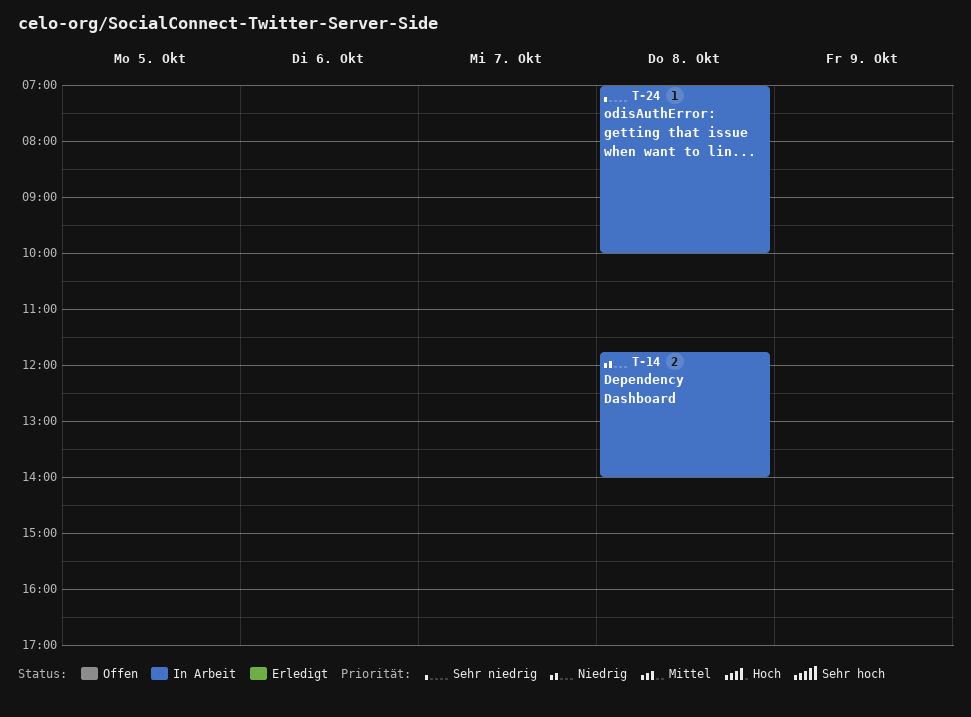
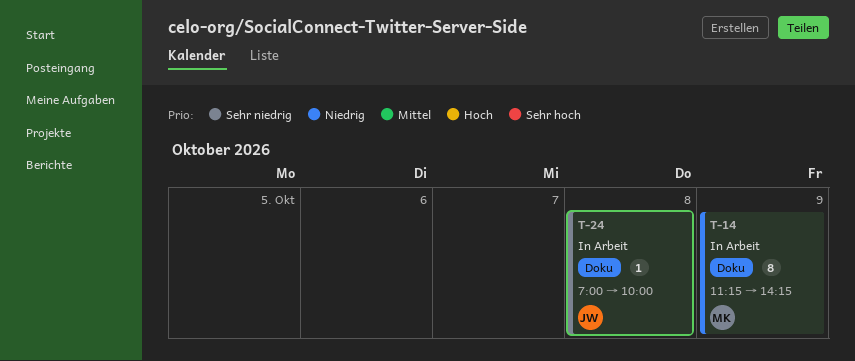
T-14, estimate: 2 -> 8
T-14, day: Oct 8 -> Oct 9
T-14, begins: 11:45 -> 11:15
T-14, ends: 14:00 -> 14:15

